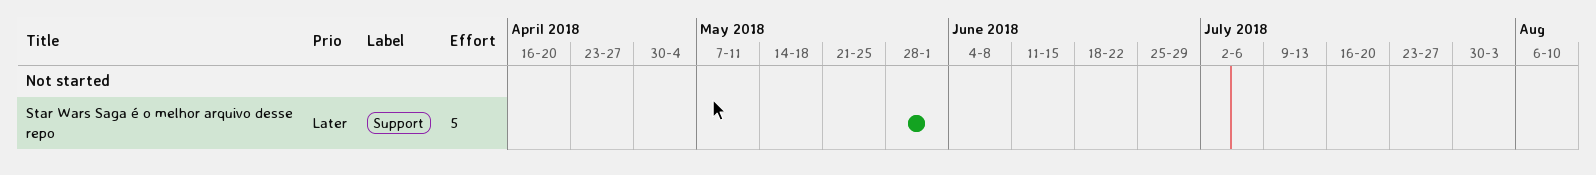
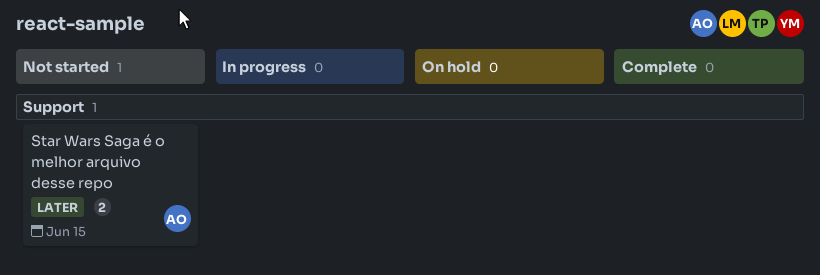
Star Wars Saga é o melhor arquivo desse repo, estimate: 5 -> 2
Star Wars Saga é o melhor arquivo desse repo, due: Jun 1 -> Jun 15

